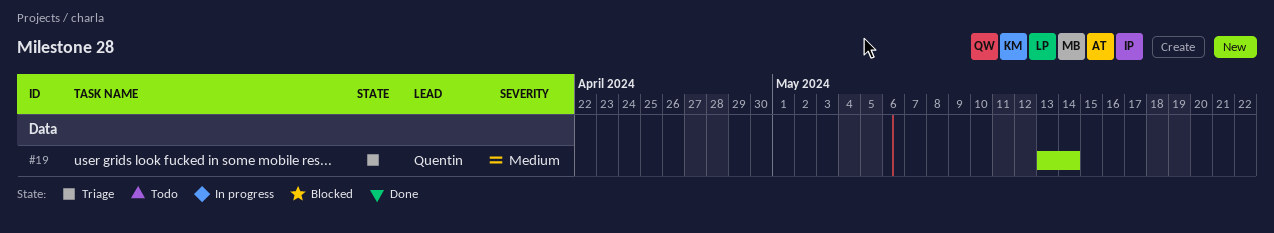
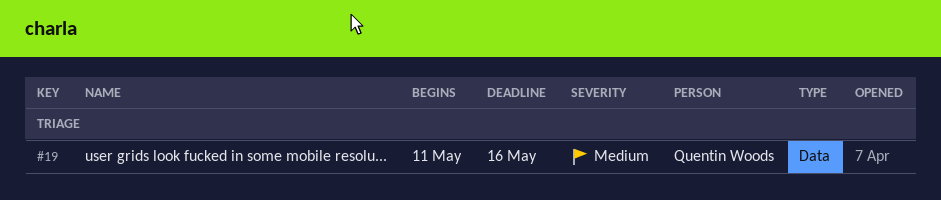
#19, start: May 13 -> May 11
#19, due: May 14 -> May 16

